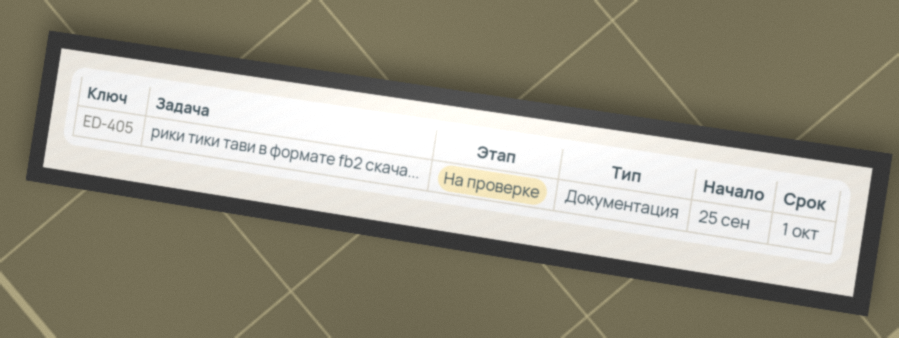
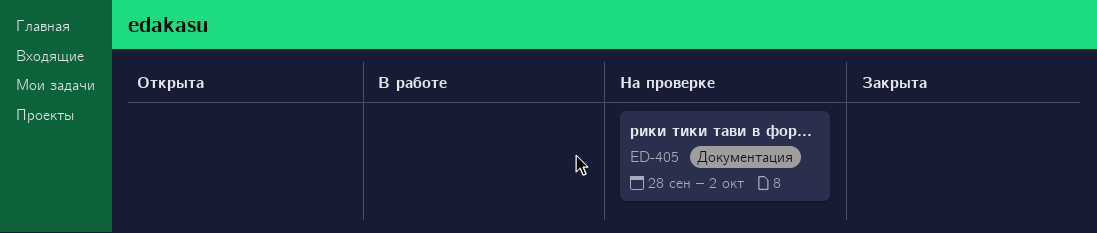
ED-405, start: Sep 25 -> Sep 28
ED-405, due: Oct 1 -> Oct 2

